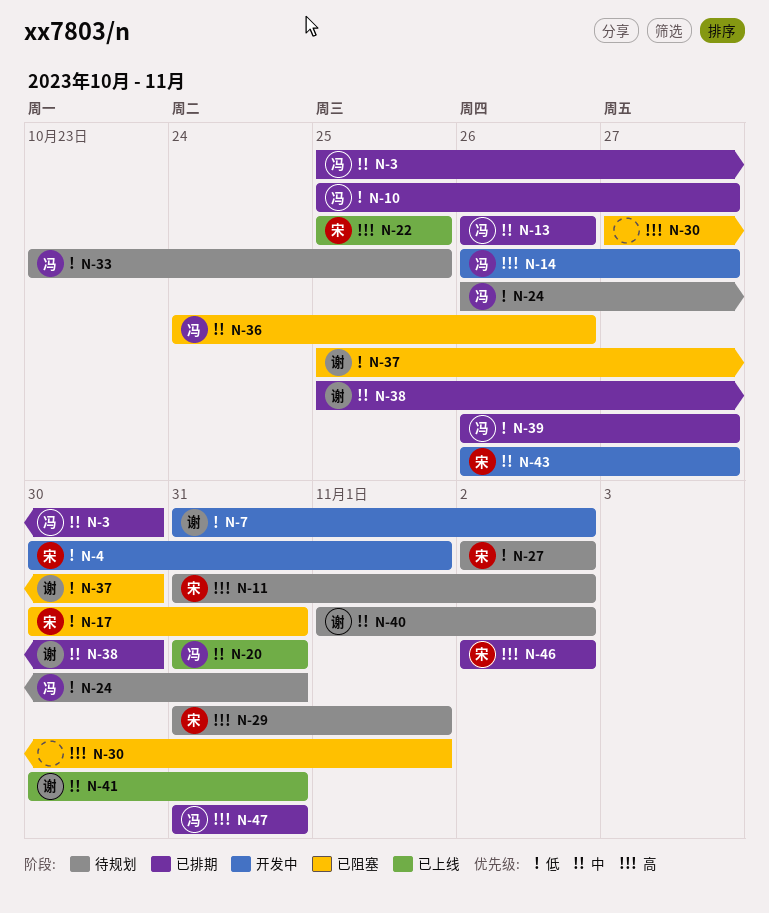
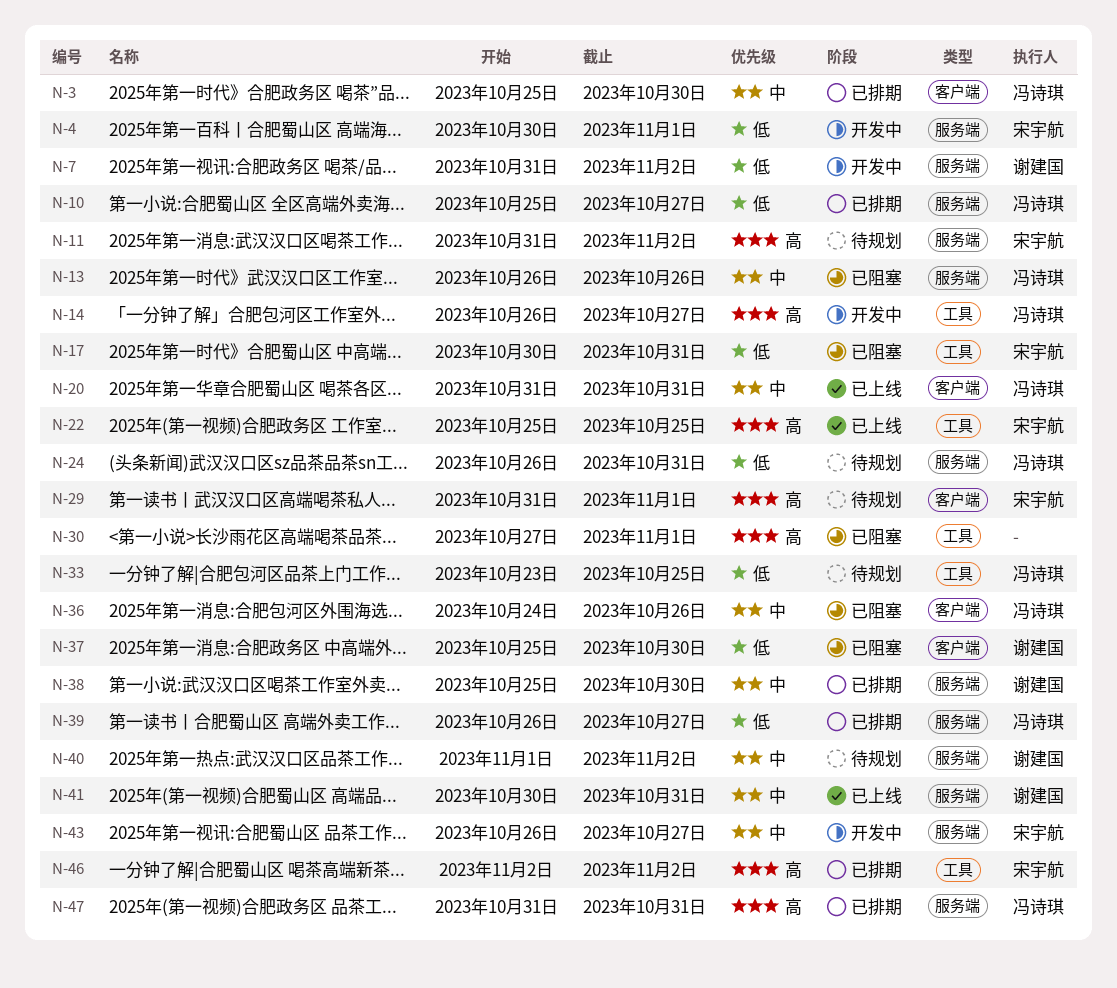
N-13, status: 已排期 -> 已阻塞
N-27: present -> none

